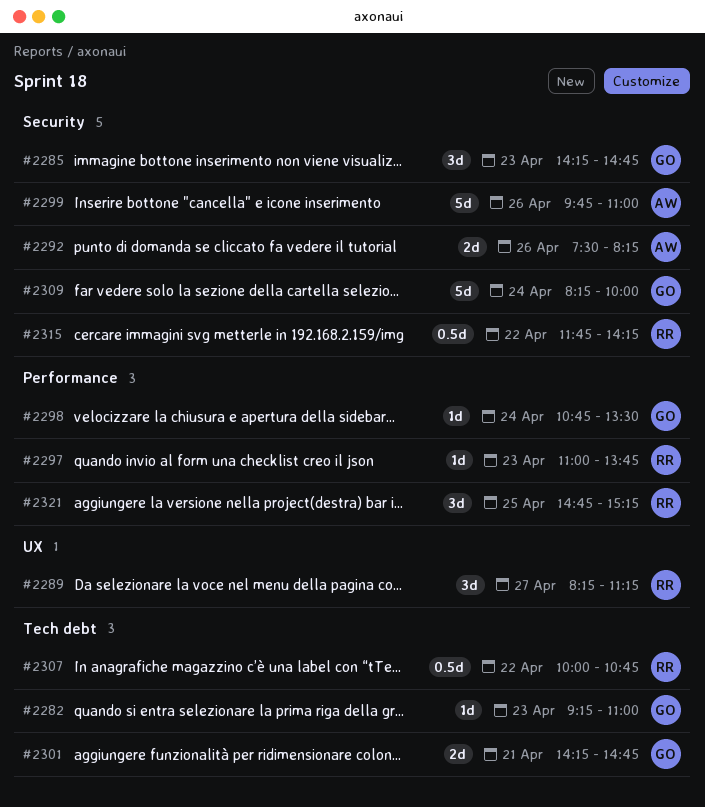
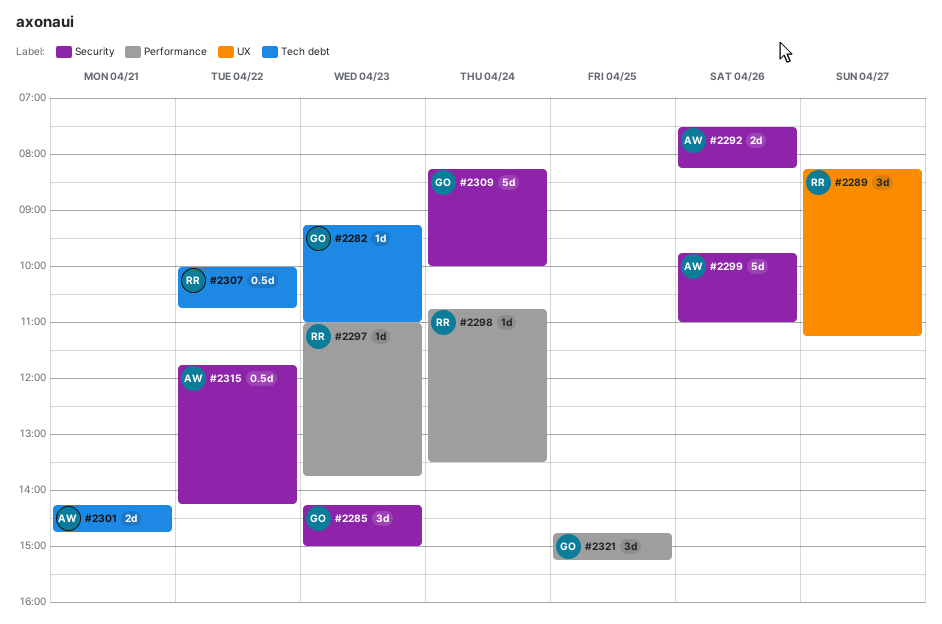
#2285, ends: 14:45 -> 15:00
#2298, owner: GO -> RR
#2301, owner: GO -> AW
#2315, owner: RR -> AW
#2321, owner: RR -> GO

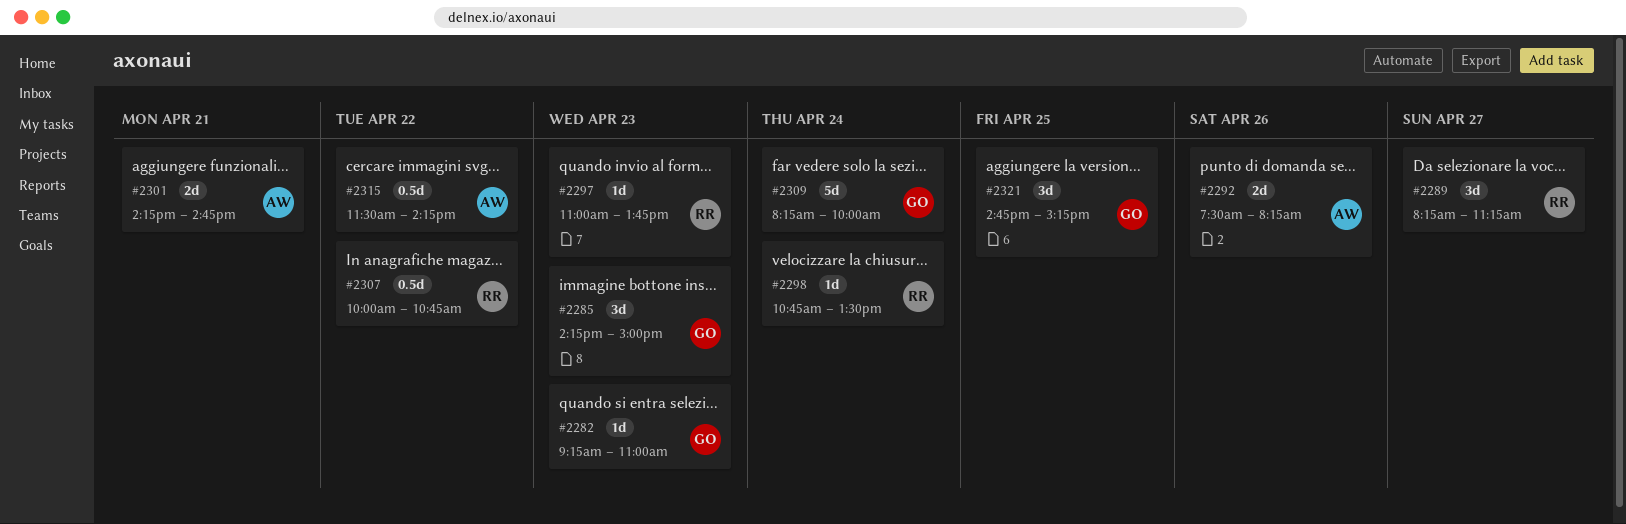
#2299: present -> none
#2315, begins: 11:45 -> 11:30

